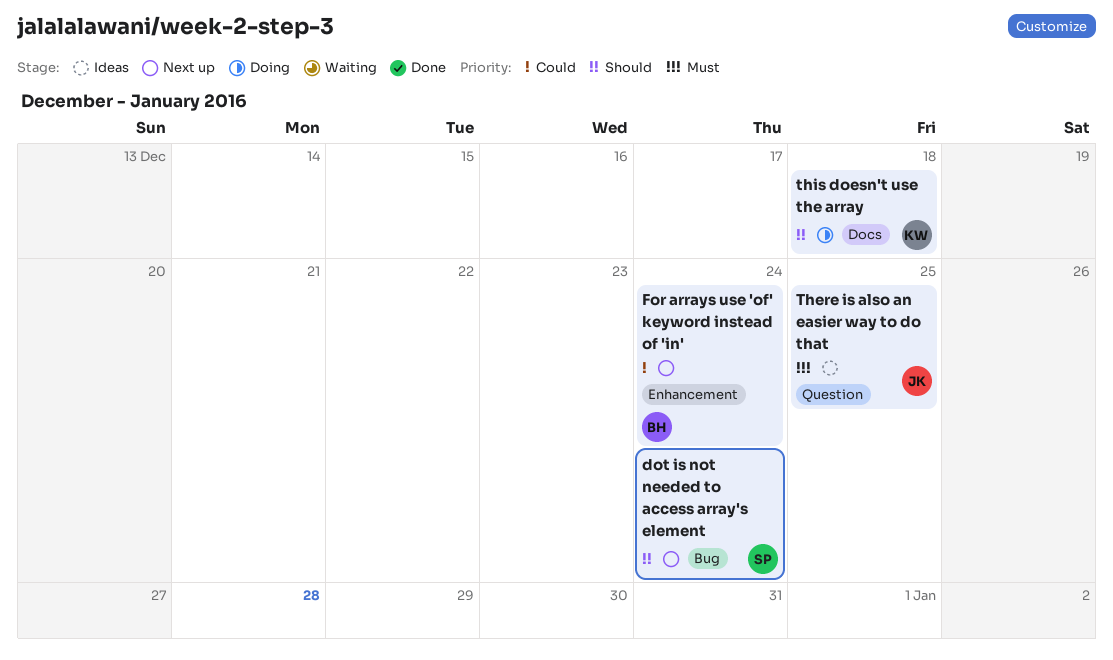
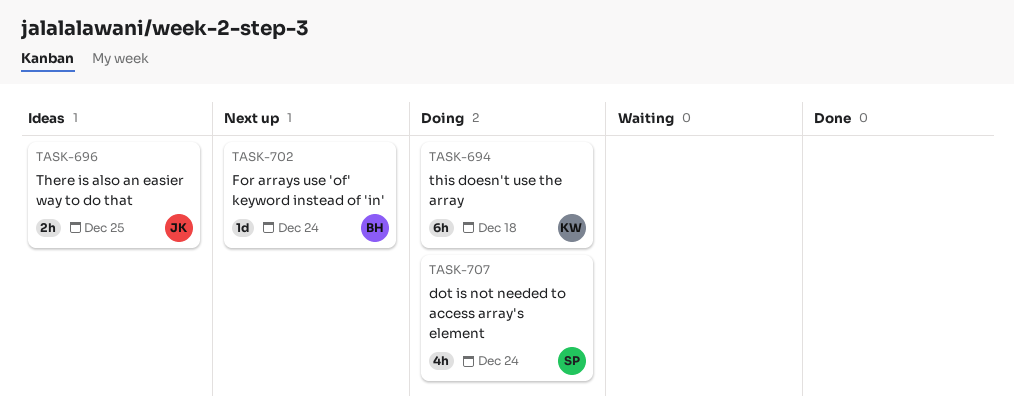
dot is not needed to access array's element, status: Next up -> Doing

